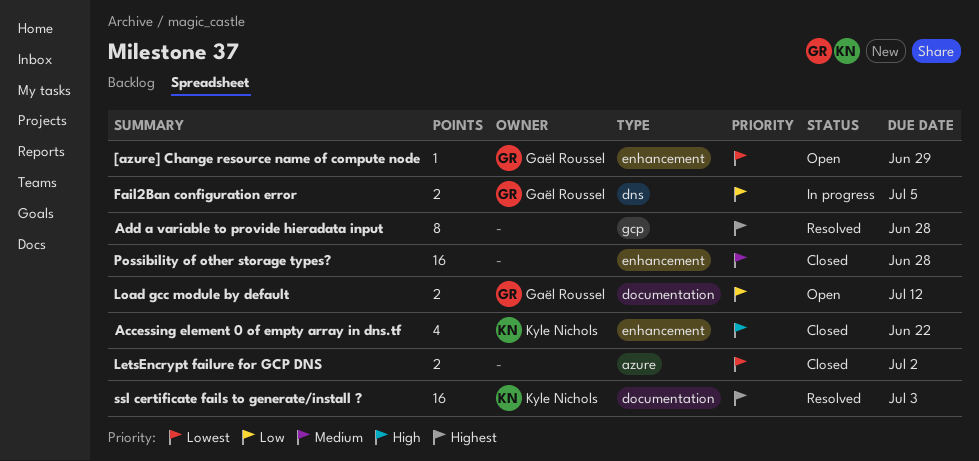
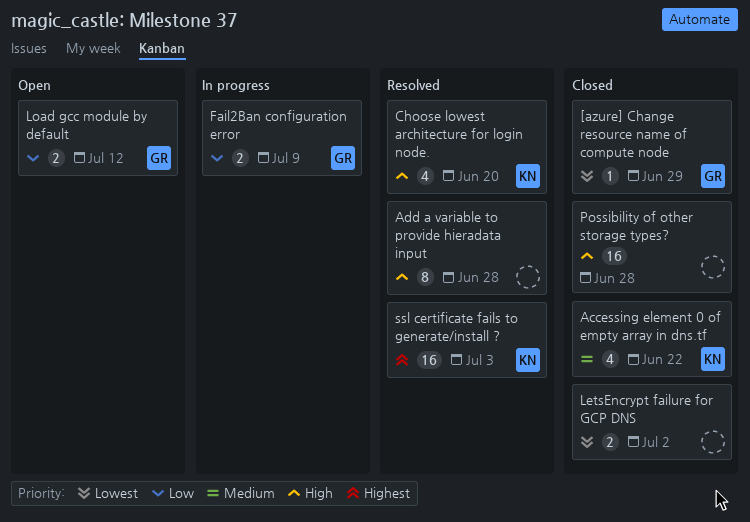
[azure] Change resource name of compute node, status: Open -> Closed
Accessing element 0 of empty array in dns.tf, priority: High -> Medium
Add a variable to provide hieradata input, priority: Highest -> High
Choose lowest architecture for login node.: none -> present
Fail2Ban configuration error, due: Jul 5 -> Jul 9
Possibility of other storage types?, priority: Medium -> High

